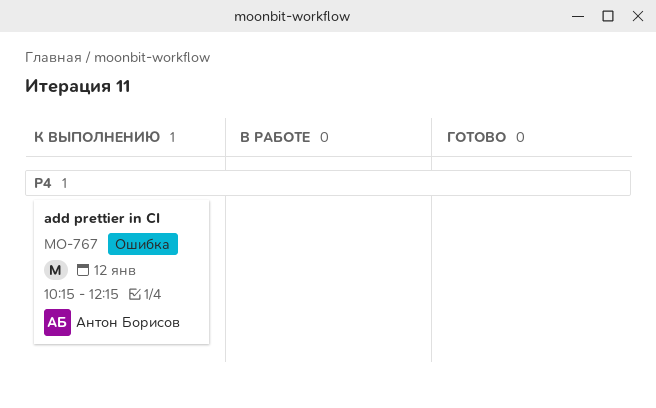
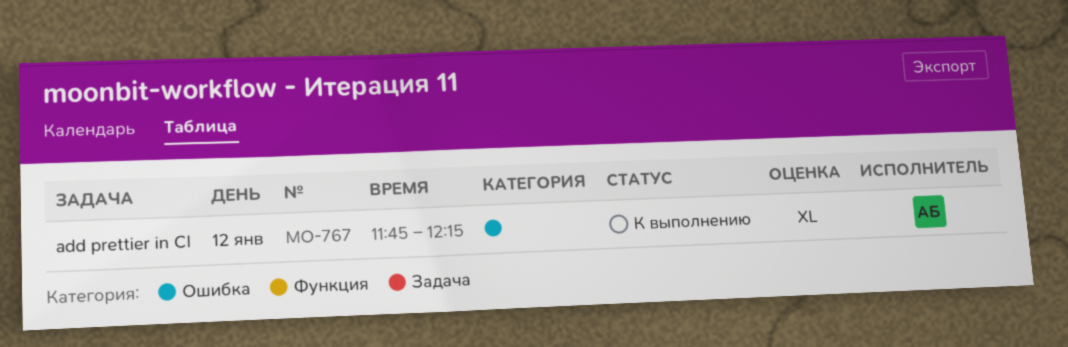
MO-767, estimate: M -> XL
MO-767, begins: 10:15 -> 11:45

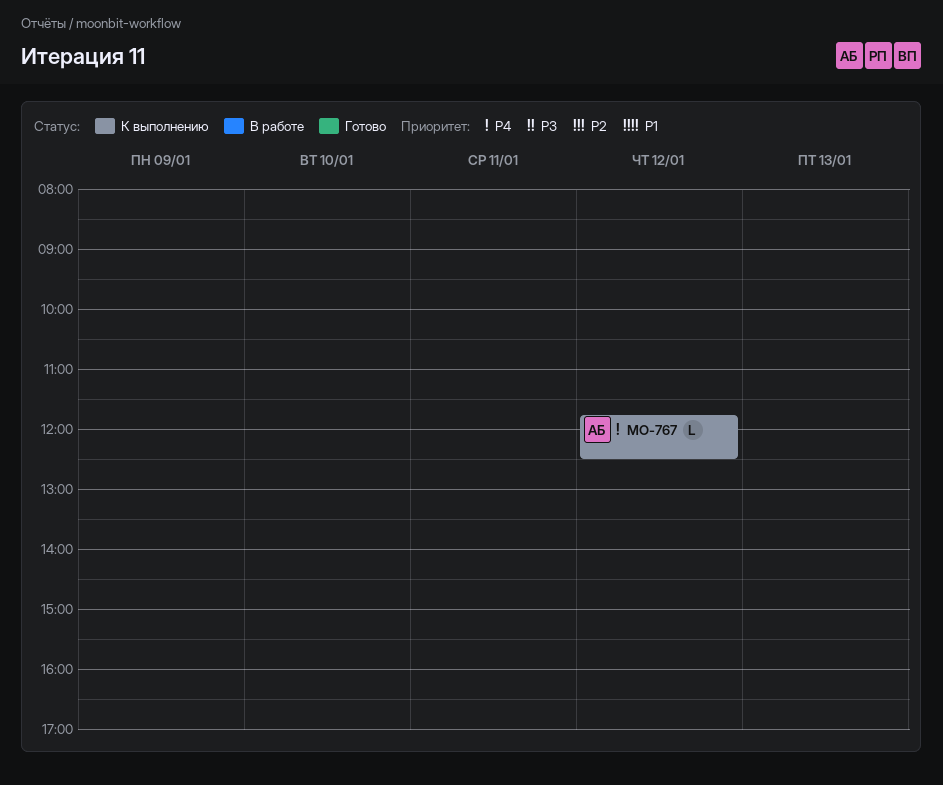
MO-767, estimate: XL -> L
MO-767, ends: 12:15 -> 12:30

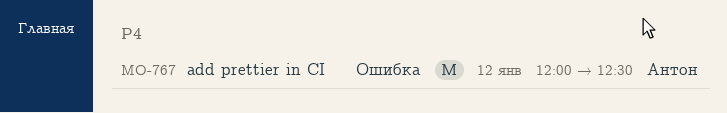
MO-767, estimate: L -> M
MO-767, begins: 11:45 -> 12:00

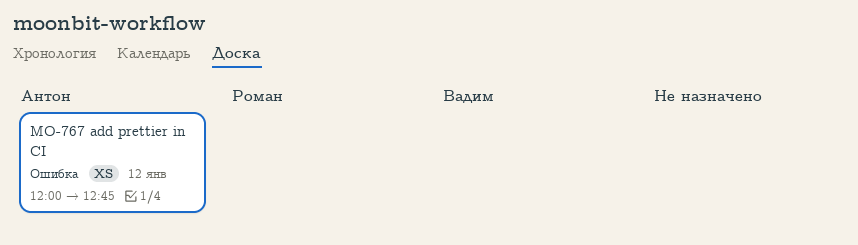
MO-767, estimate: M -> XS
MO-767, ends: 12:30 -> 12:45

